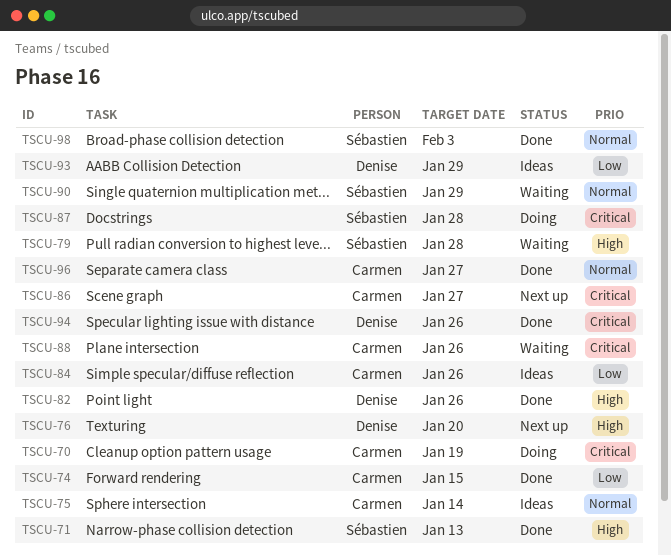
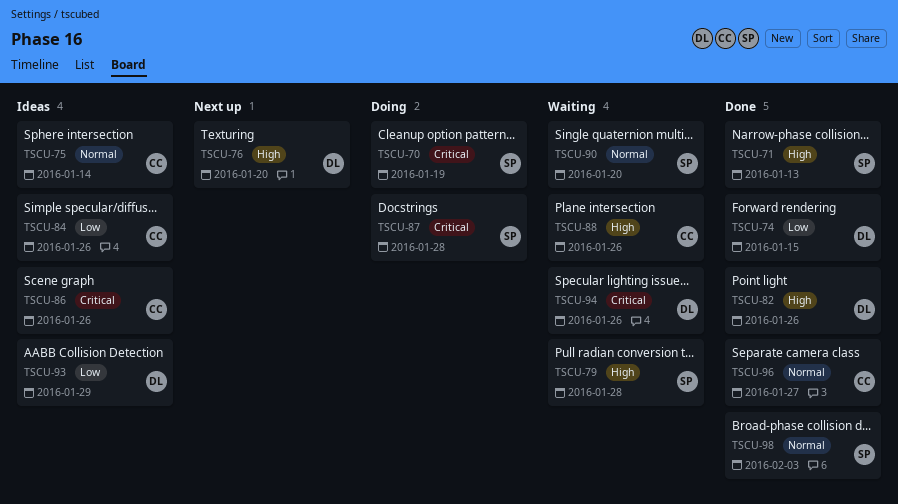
TSCU-70, owner: Carmen -> Sébastien
TSCU-74, owner: Carmen -> Denise
TSCU-86, status: Next up -> Ideas
TSCU-86, due: Jan 27 -> Jan 26
TSCU-88, priority: Critical -> High
TSCU-90, due: Jan 29 -> Jan 20
TSCU-94, status: Done -> Waiting

